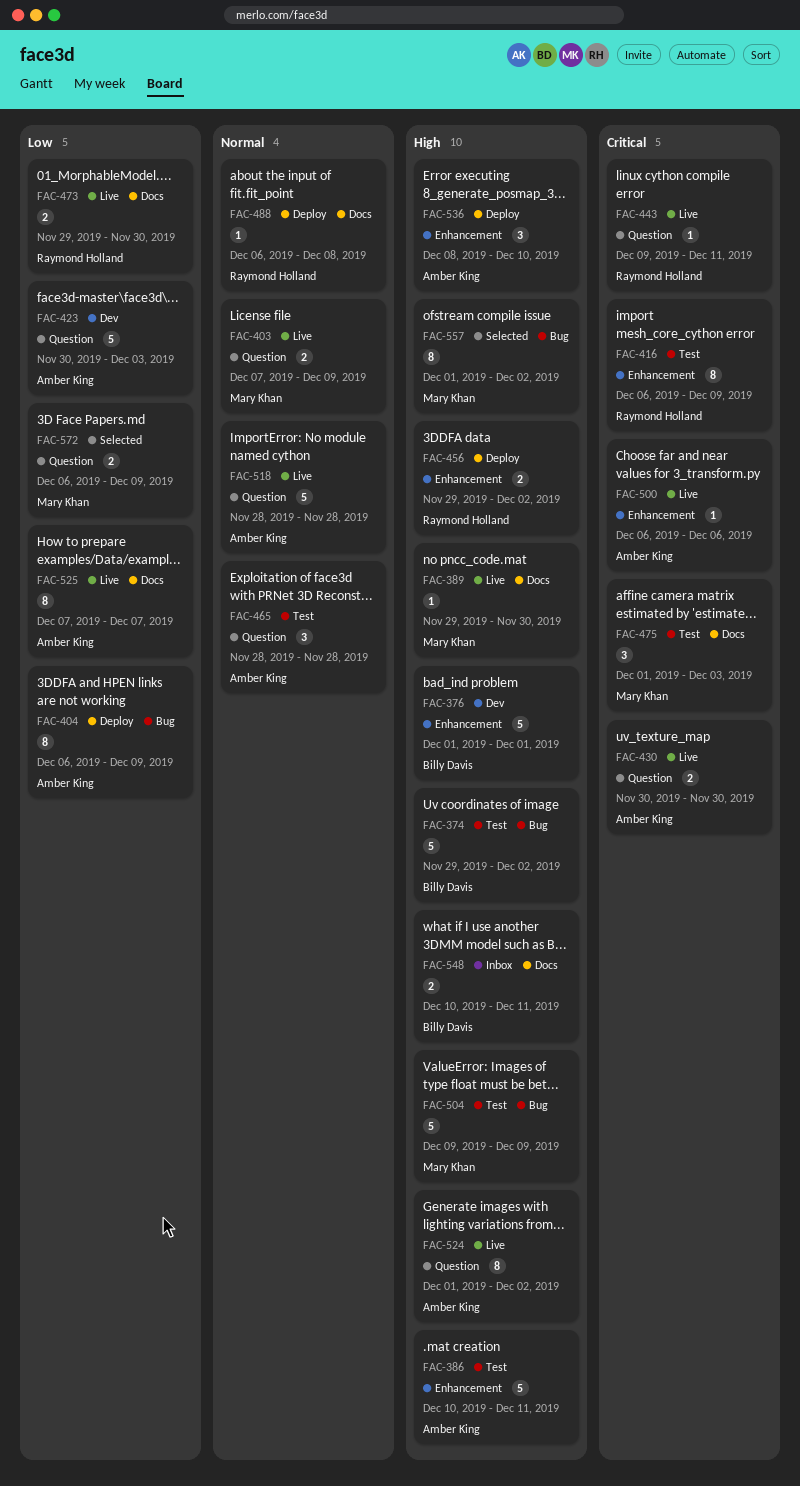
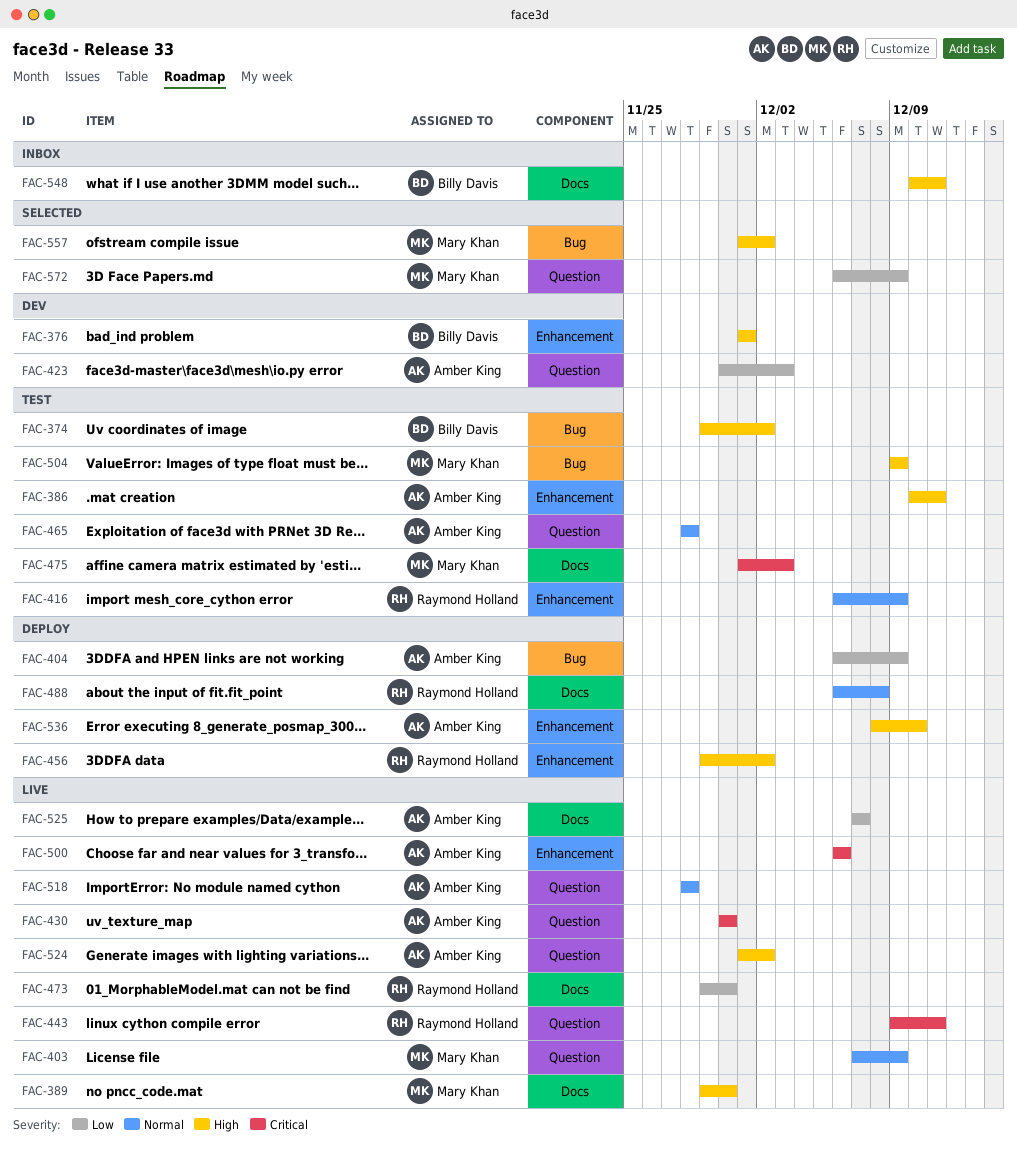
FAC-416, priority: Critical -> Normal

